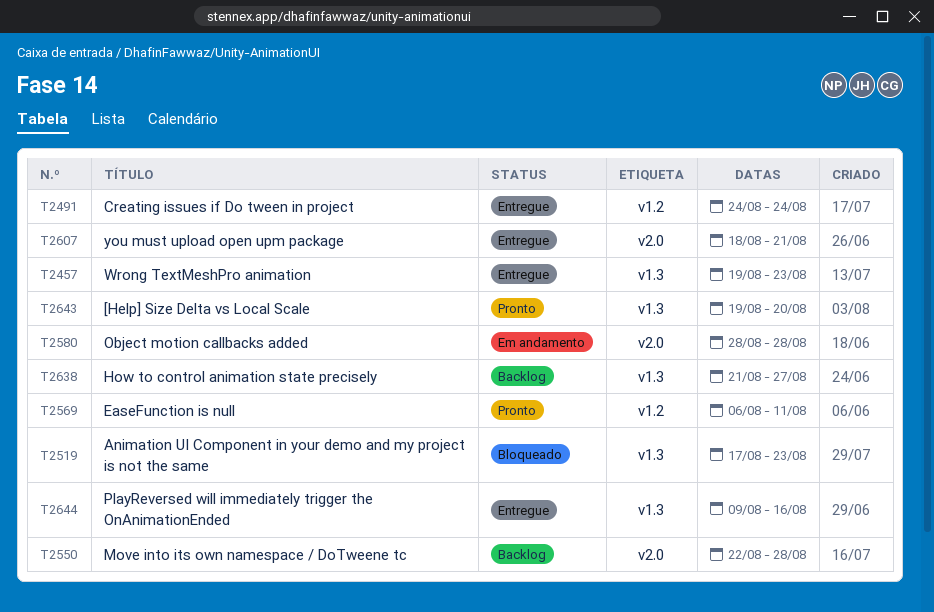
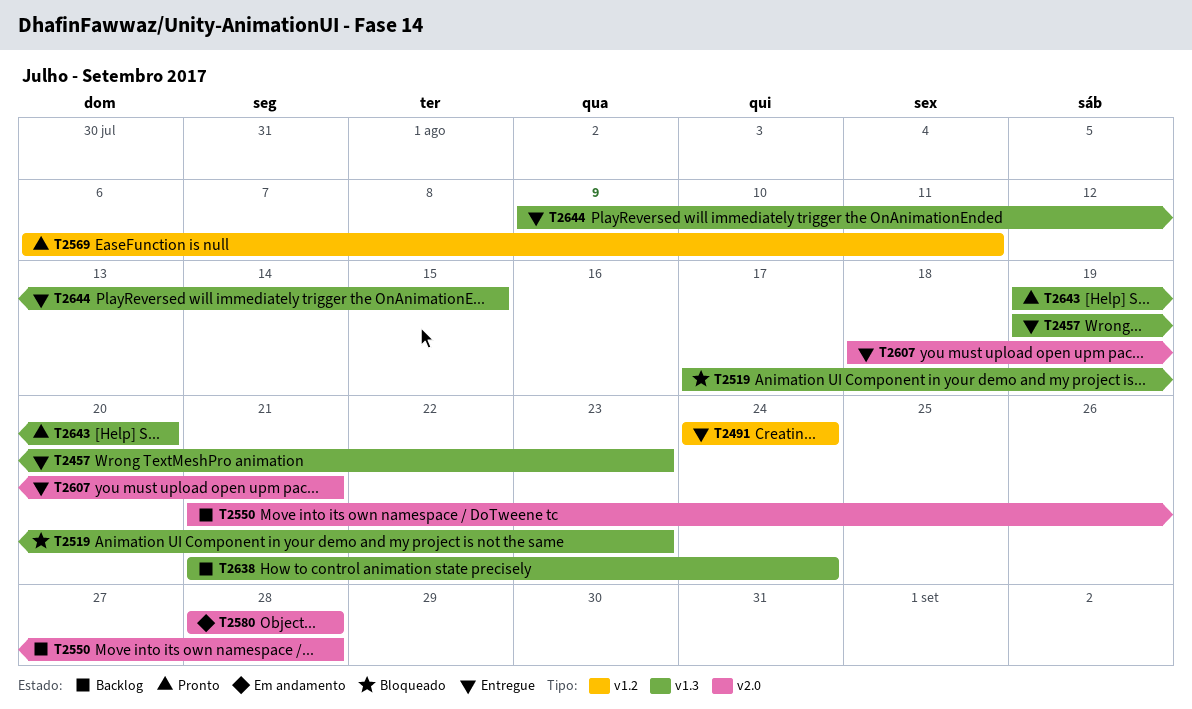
T2550, start: Aug 22 -> Aug 21
T2638, due: Aug 27 -> Aug 24
T2644, due: Aug 16 -> Aug 15

